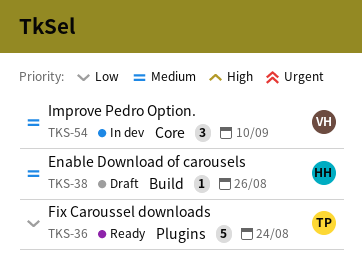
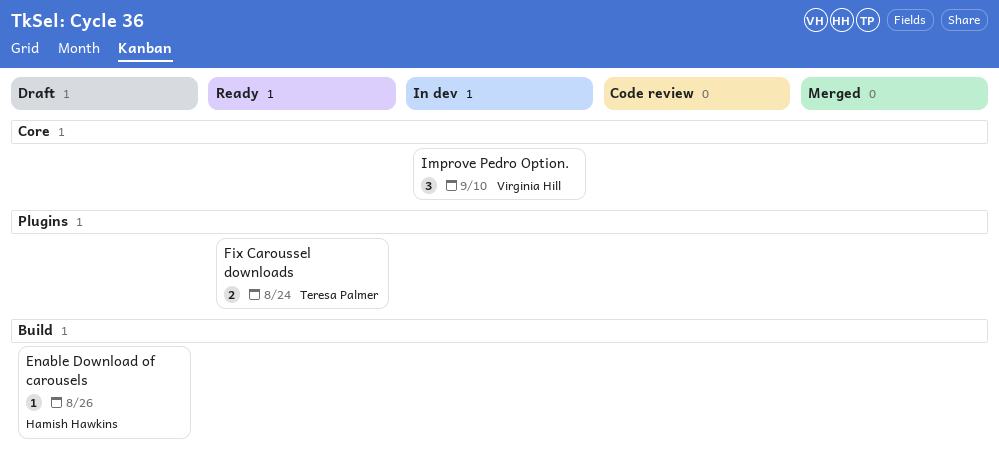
Fix Caroussel downloads, estimate: 5 -> 2

